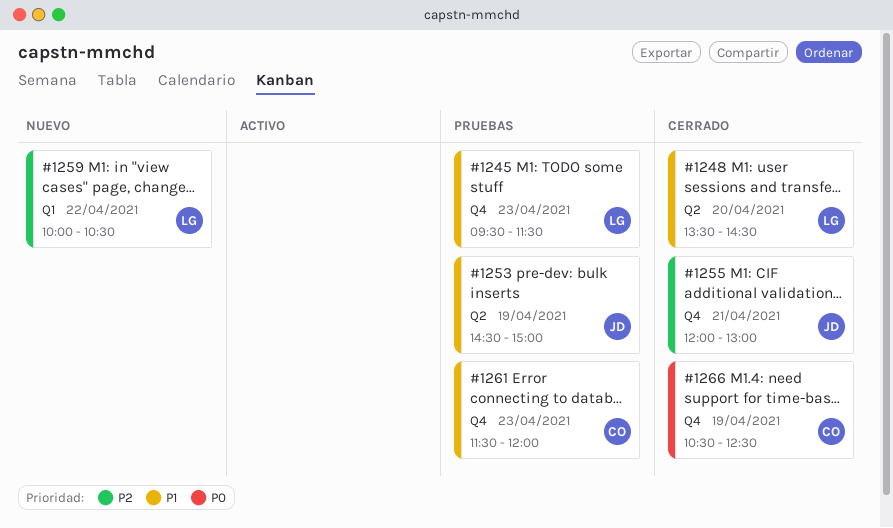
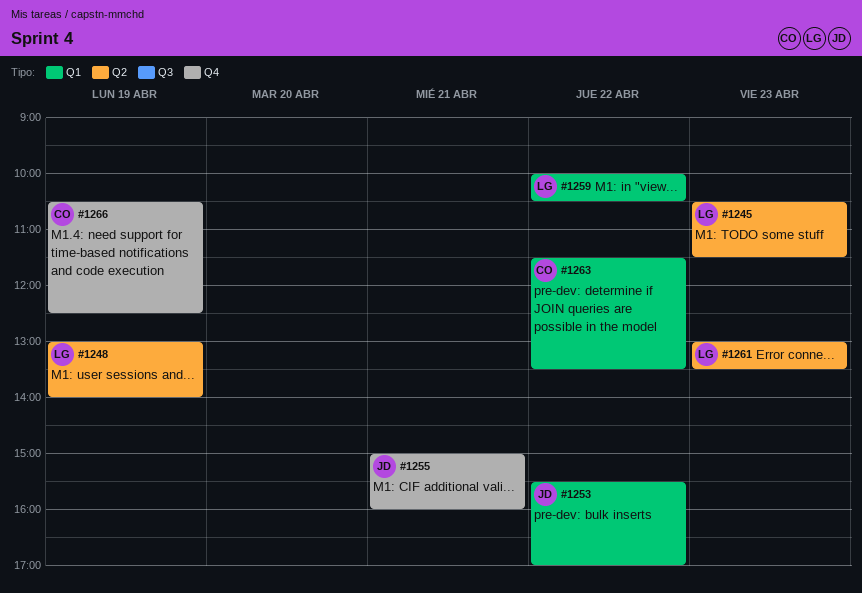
#1245, label: Q4 -> Q2
#1245, begins: 09:30 -> 10:30
#1248, day: Apr 20 -> Apr 19
#1248, begins: 13:30 -> 13:00
#1248, ends: 14:30 -> 14:00
#1253, label: Q2 -> Q1
#1253, day: Apr 19 -> Apr 22
#1253, begins: 14:30 -> 15:30
#1253, ends: 15:00 -> 17:00
#1255, begins: 12:00 -> 15:00
#1255, ends: 13:00 -> 16:00
#1261, owner: CO -> LG
#1261, label: Q4 -> Q2
#1261, begins: 11:30 -> 13:00
#1261, ends: 12:00 -> 13:30
#1263: none -> present

